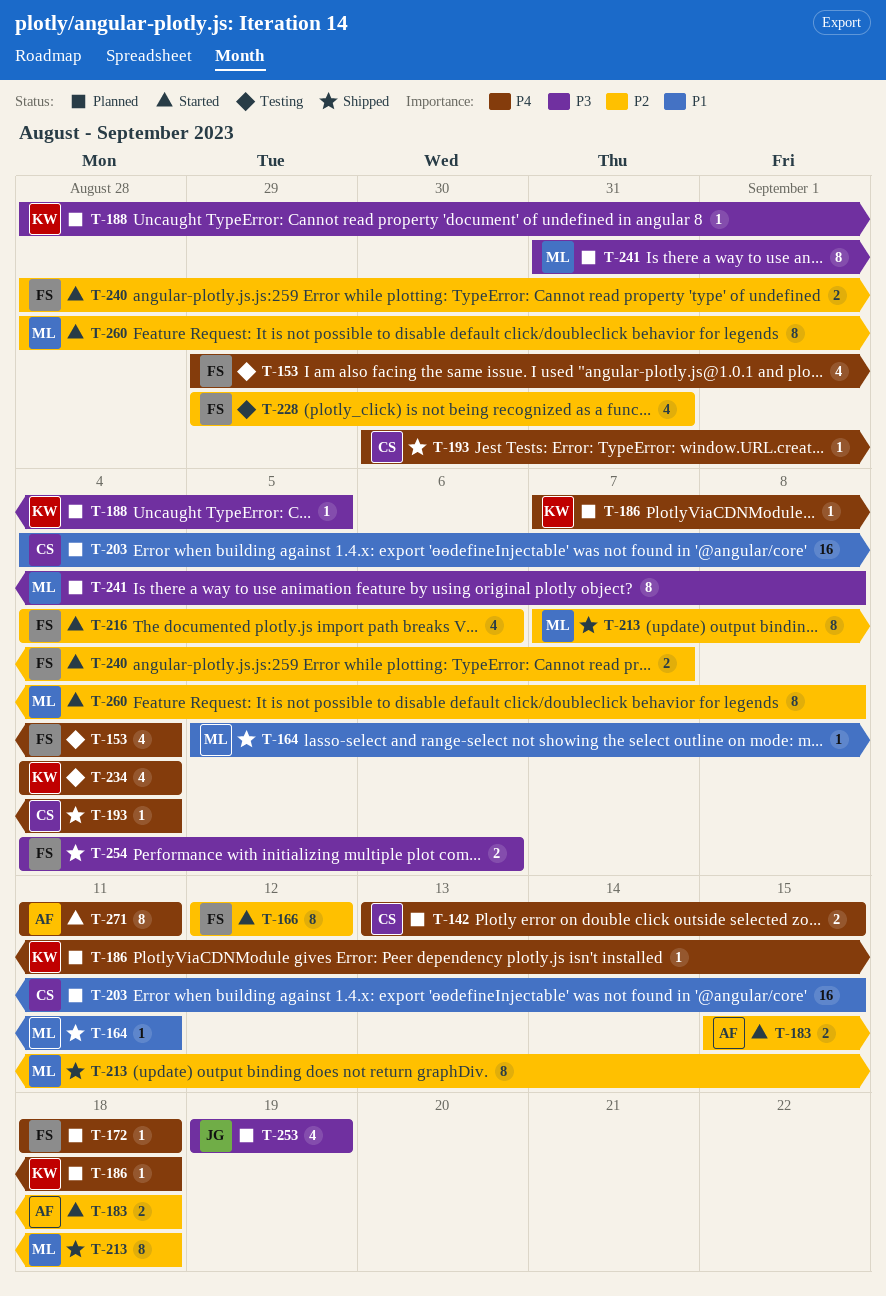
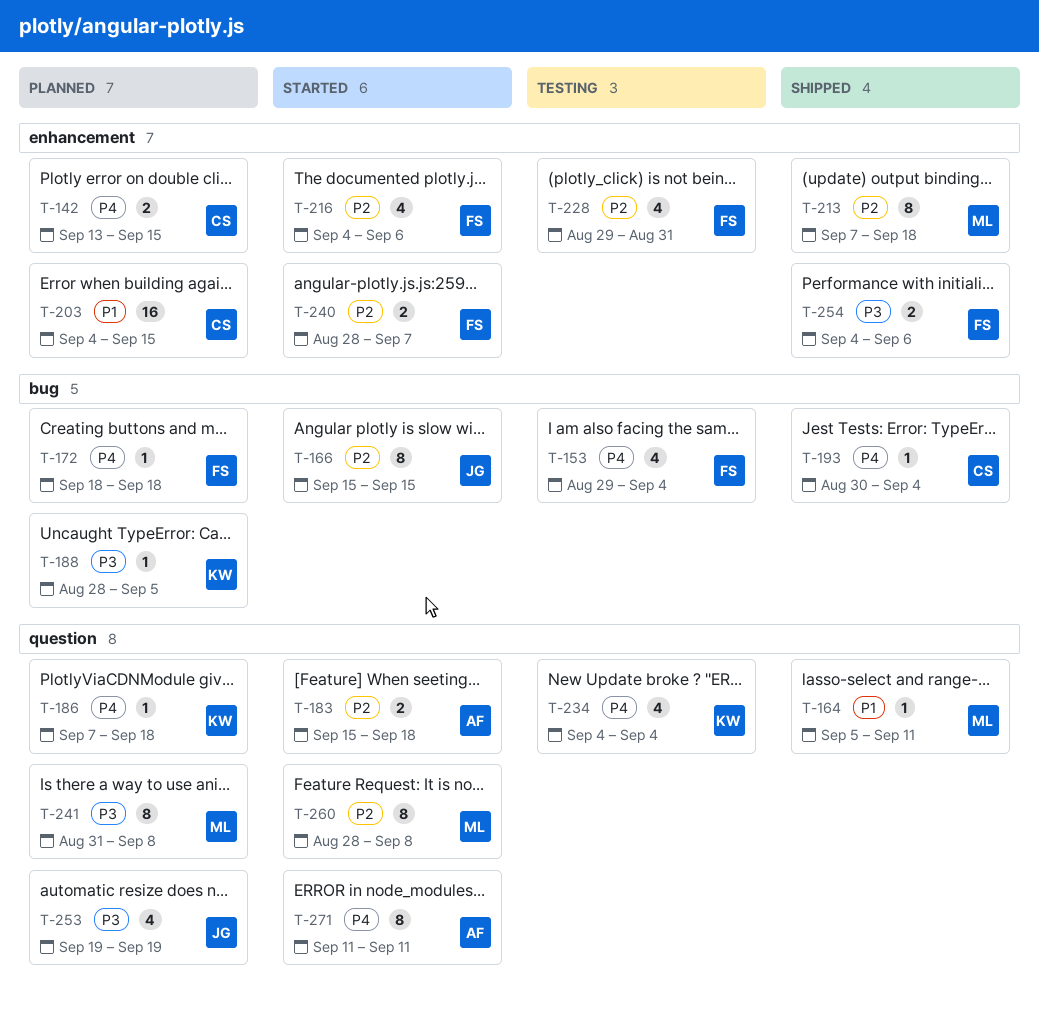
T-166, owner: FS -> JG
T-166, start: Sep 12 -> Sep 15
T-166, due: Sep 12 -> Sep 15

